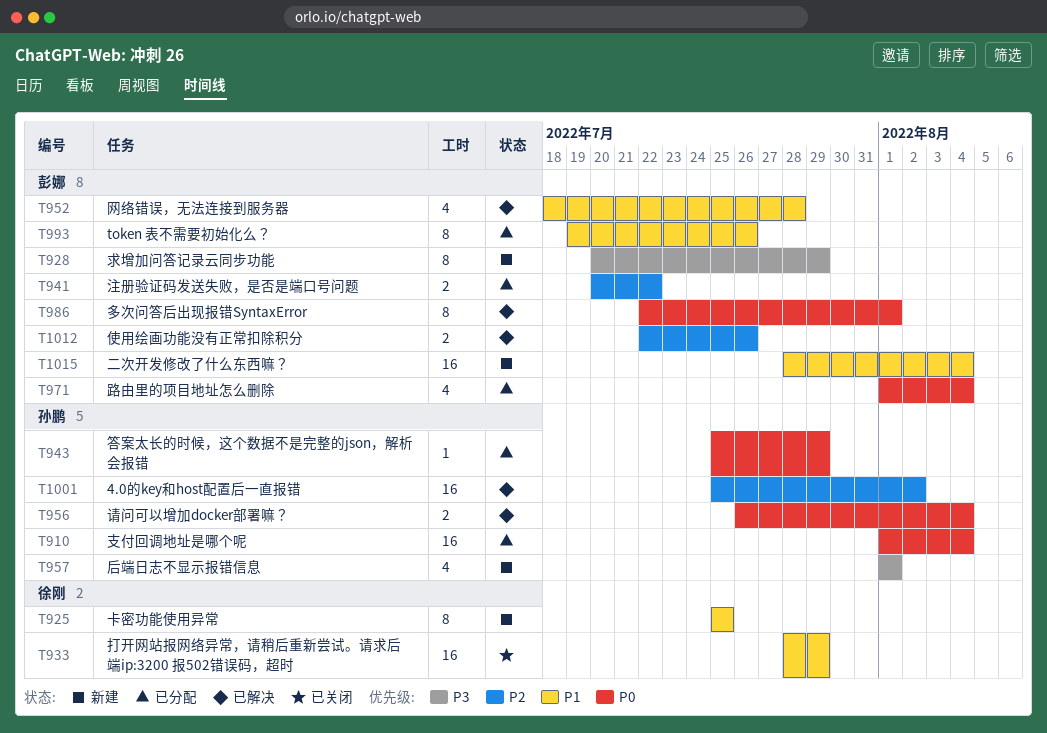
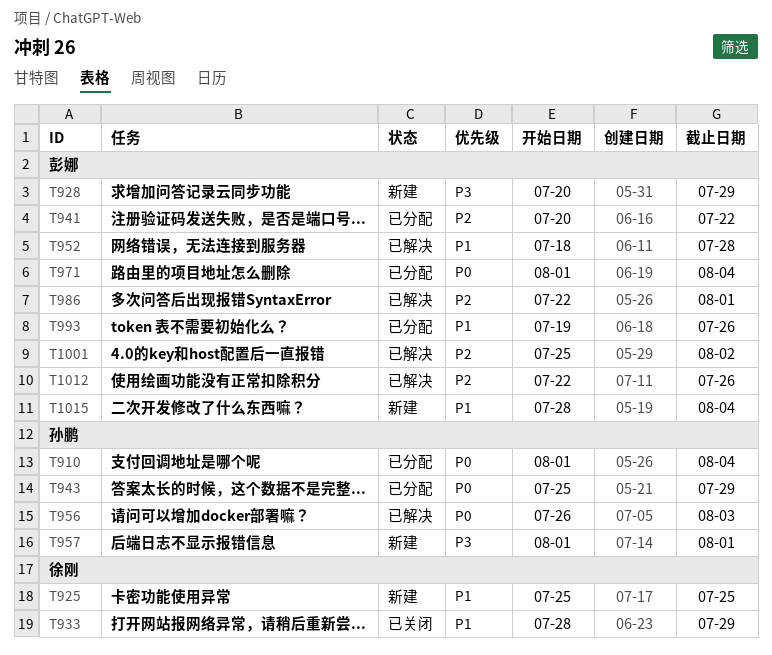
T956, due: Aug 4 -> Aug 3
T986, priority: P0 -> P2
T1001, owner: 孙鹏 -> 彭娜

